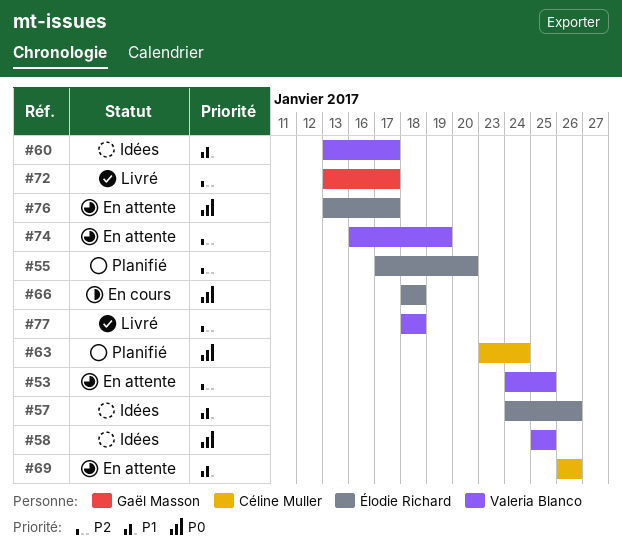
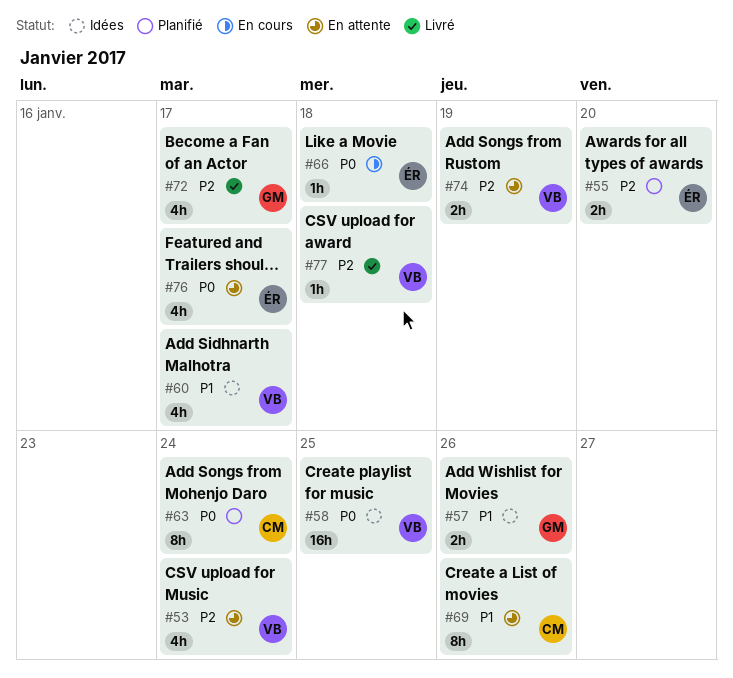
#53, due: Jan 25 -> Jan 24
#57, owner: Élodie Richard -> Gaël Masson

